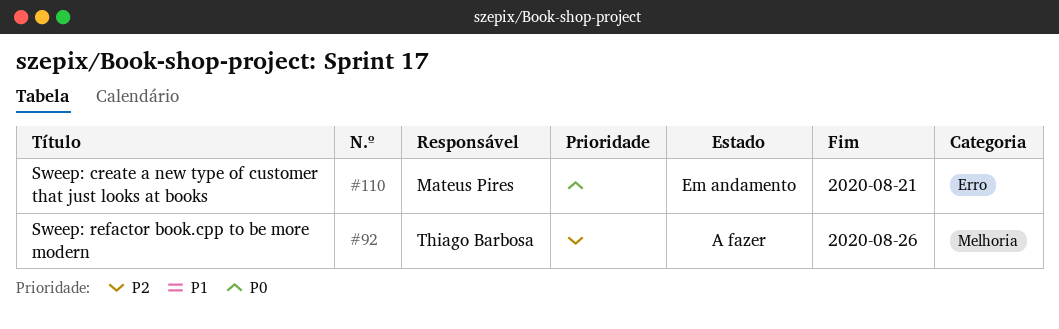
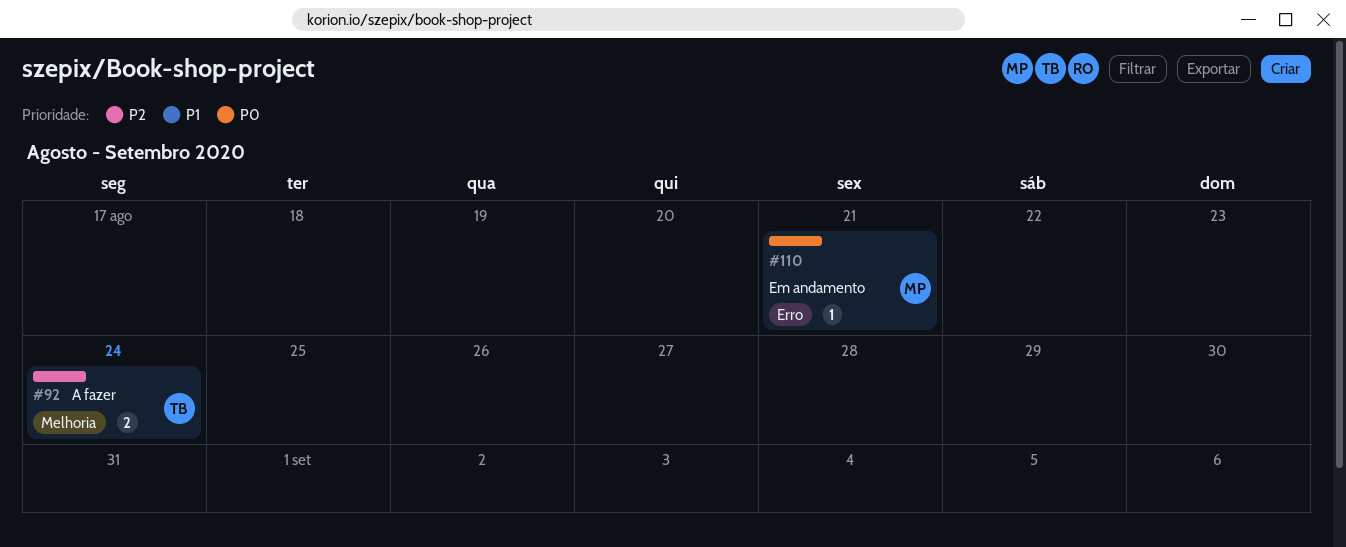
#92, due: Aug 26 -> Aug 24

